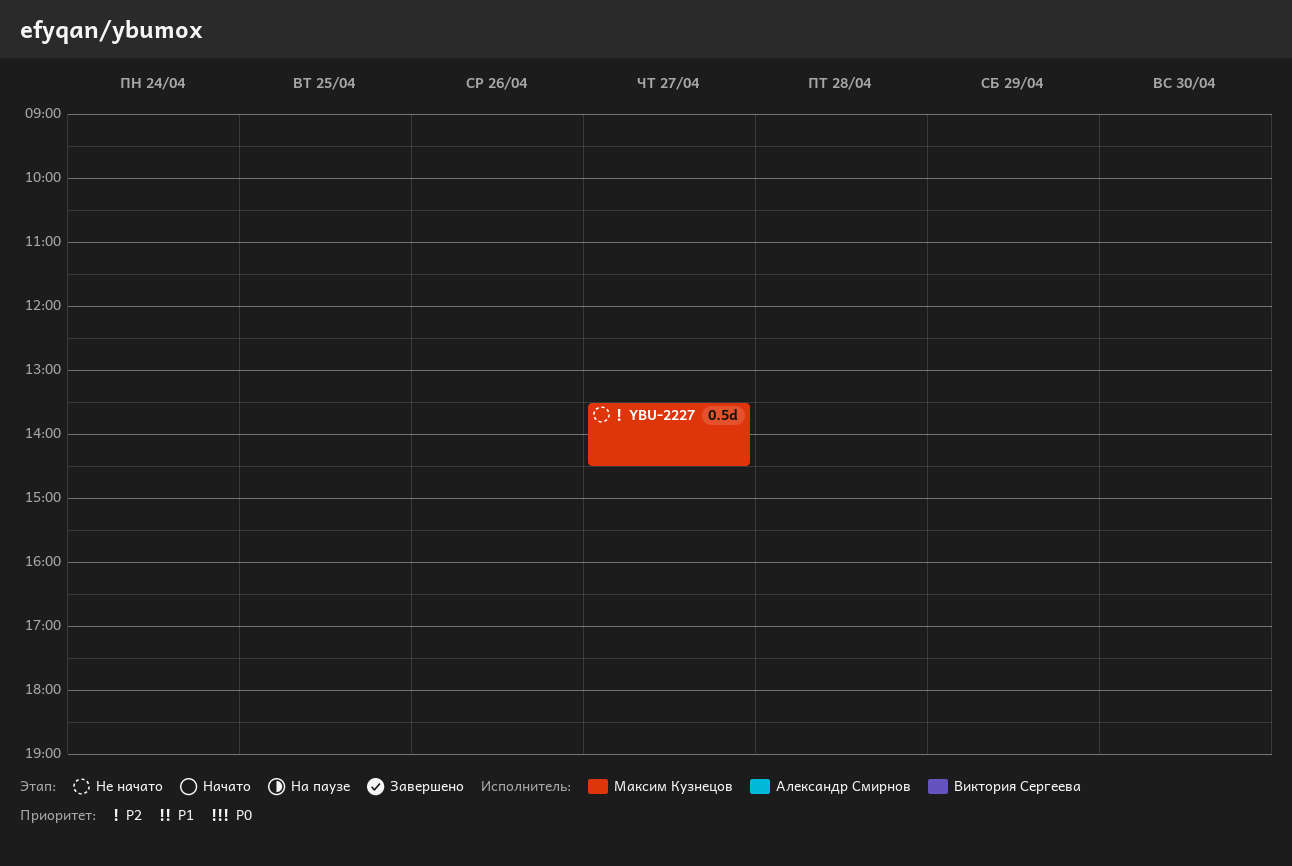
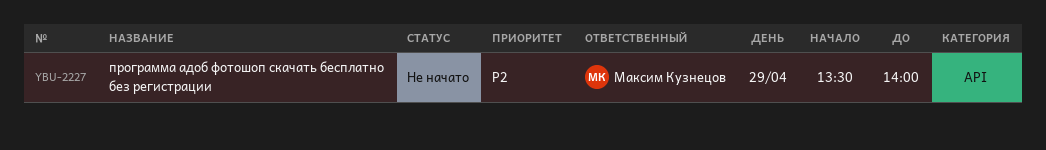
YBU-2227, day: Apr 27 -> Apr 29
YBU-2227, ends: 14:30 -> 14:00

